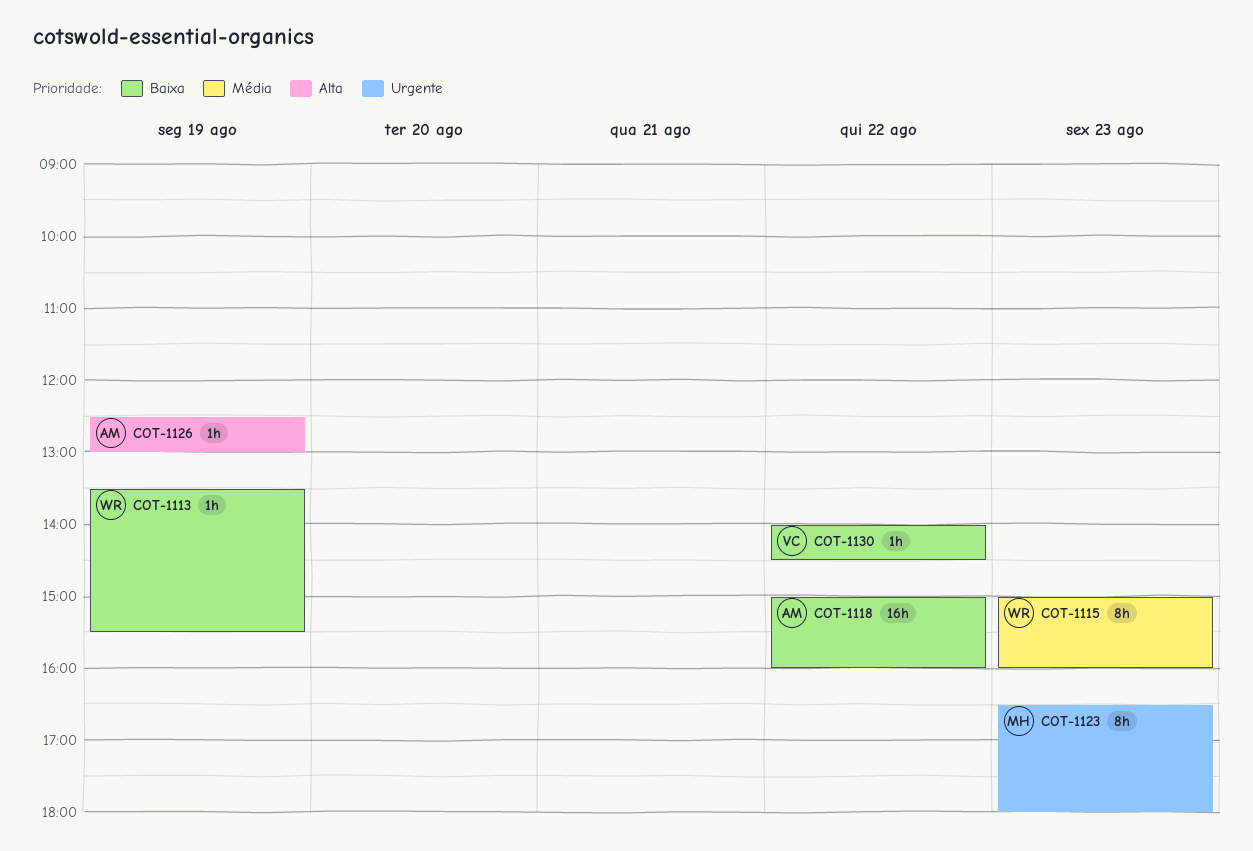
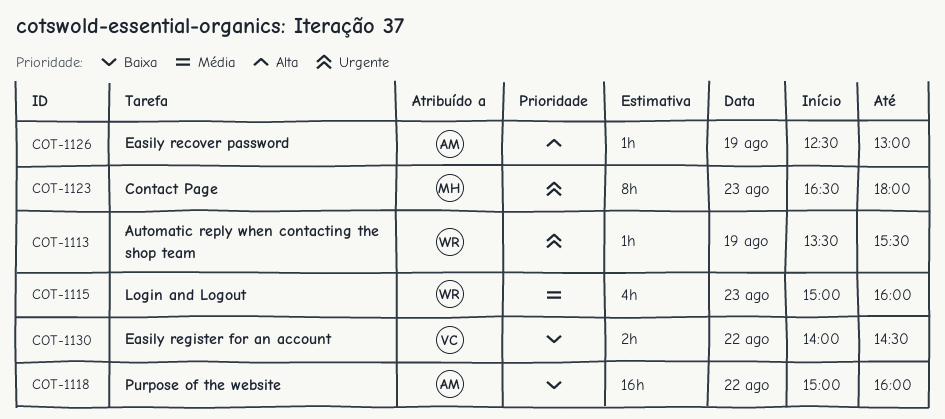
COT-1113, priority: Baixa -> Urgente
COT-1115, estimate: 8h -> 4h
COT-1130, estimate: 1h -> 2h

